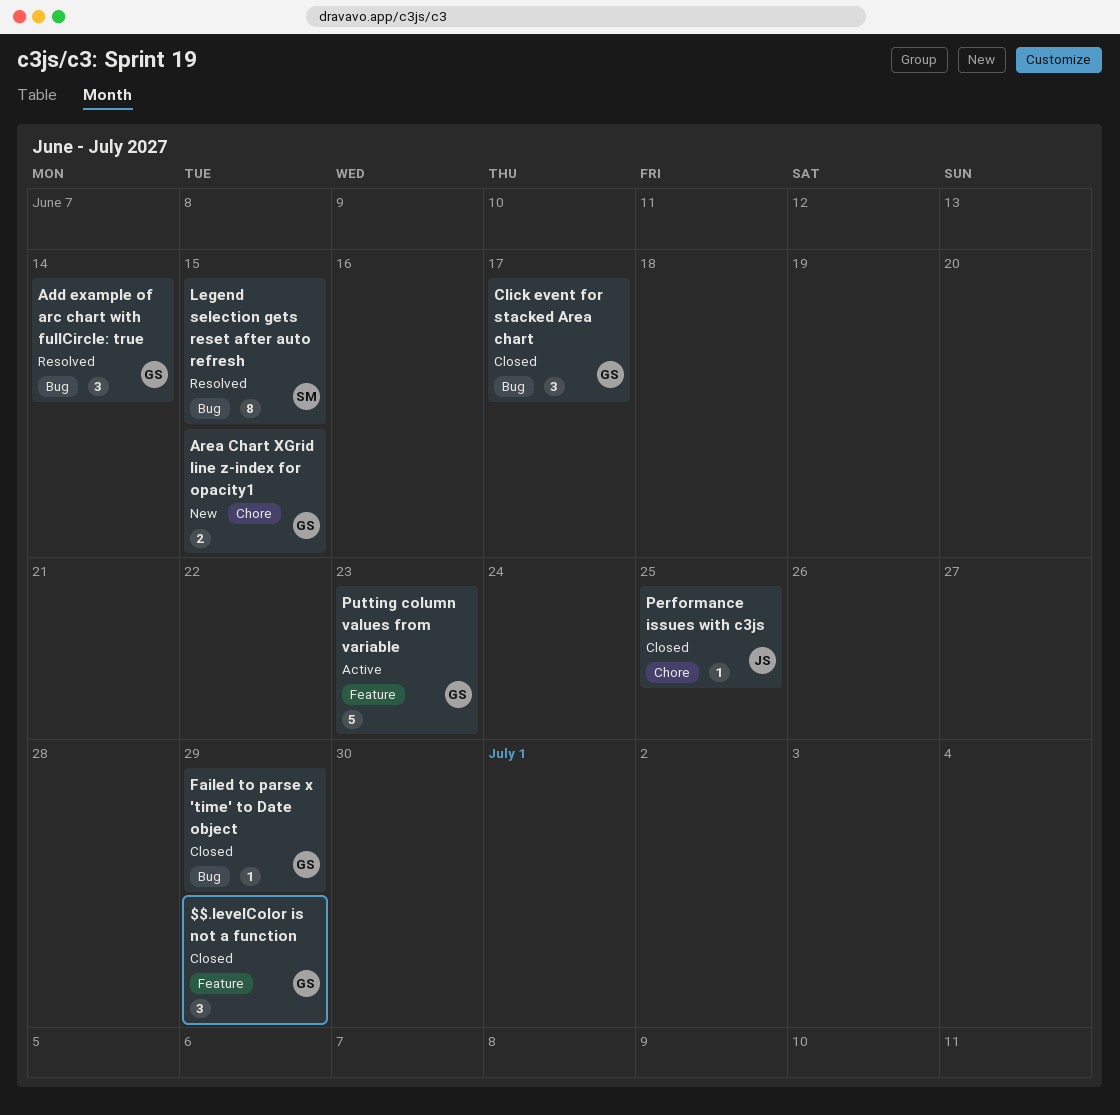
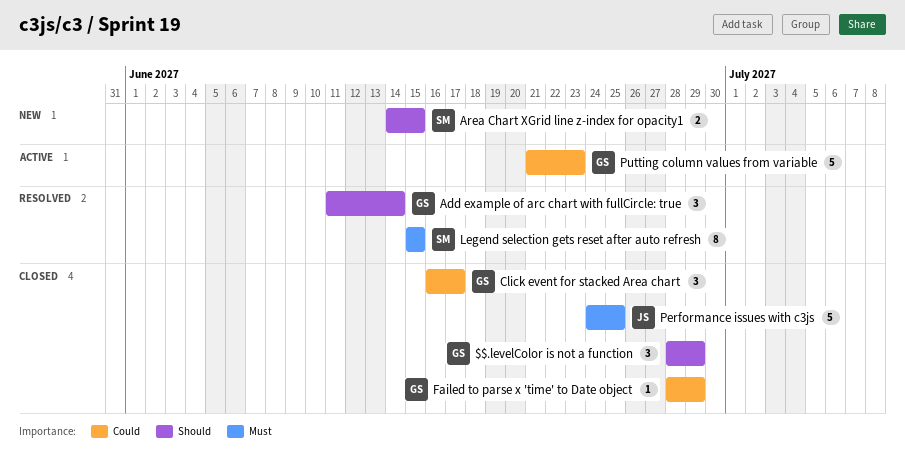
Area Chart XGrid line z-index for opacity1, owner: GS -> SM
Performance issues with c3js, estimate: 1 -> 5

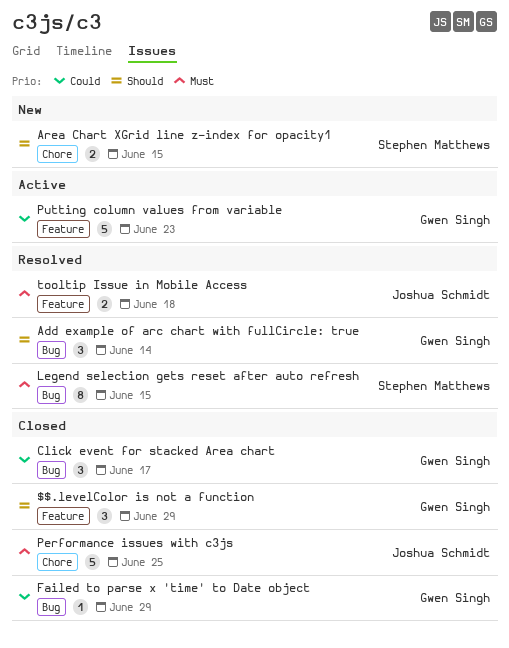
tooltip Issue in Mobile Access: none -> present

